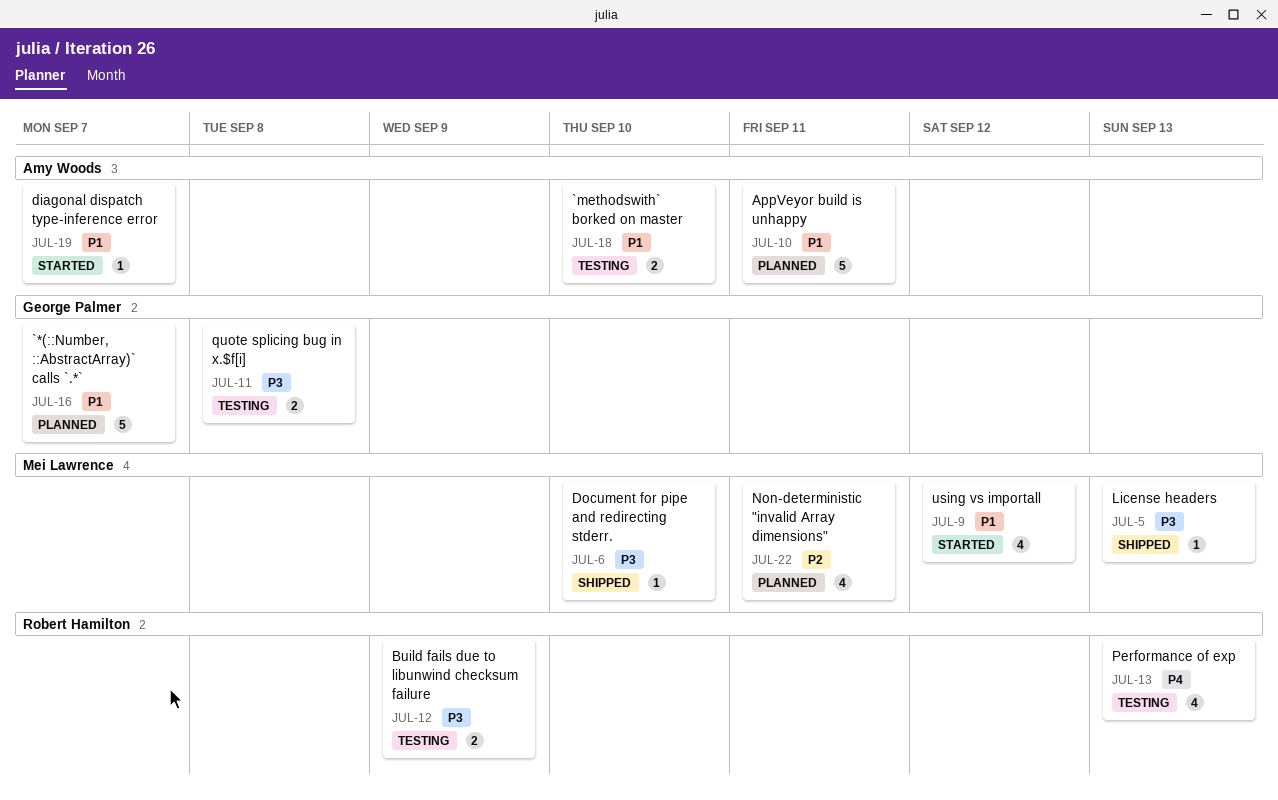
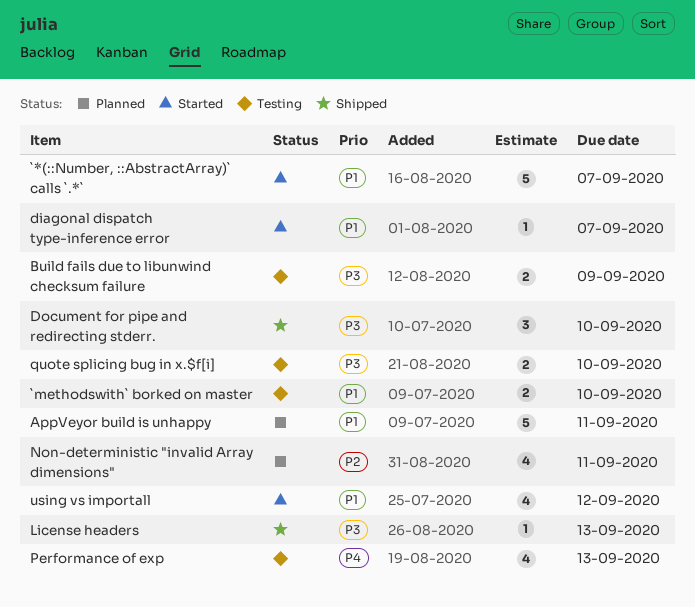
`*(::Number, ::AbstractArray)` calls `.*`, status: Planned -> Started
Document for pipe and redirecting stderr., estimate: 1 -> 3
quote splicing bug in x.$f[i], due: Sep 8 -> Sep 10

